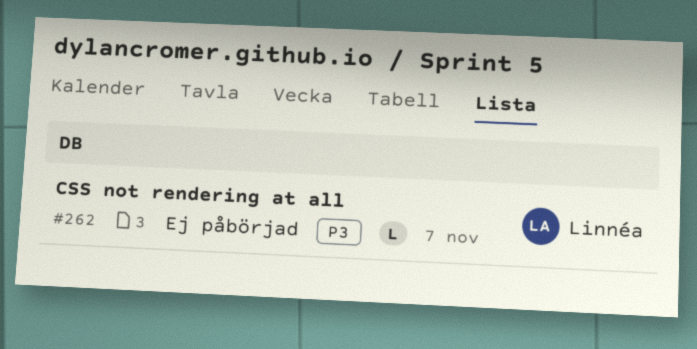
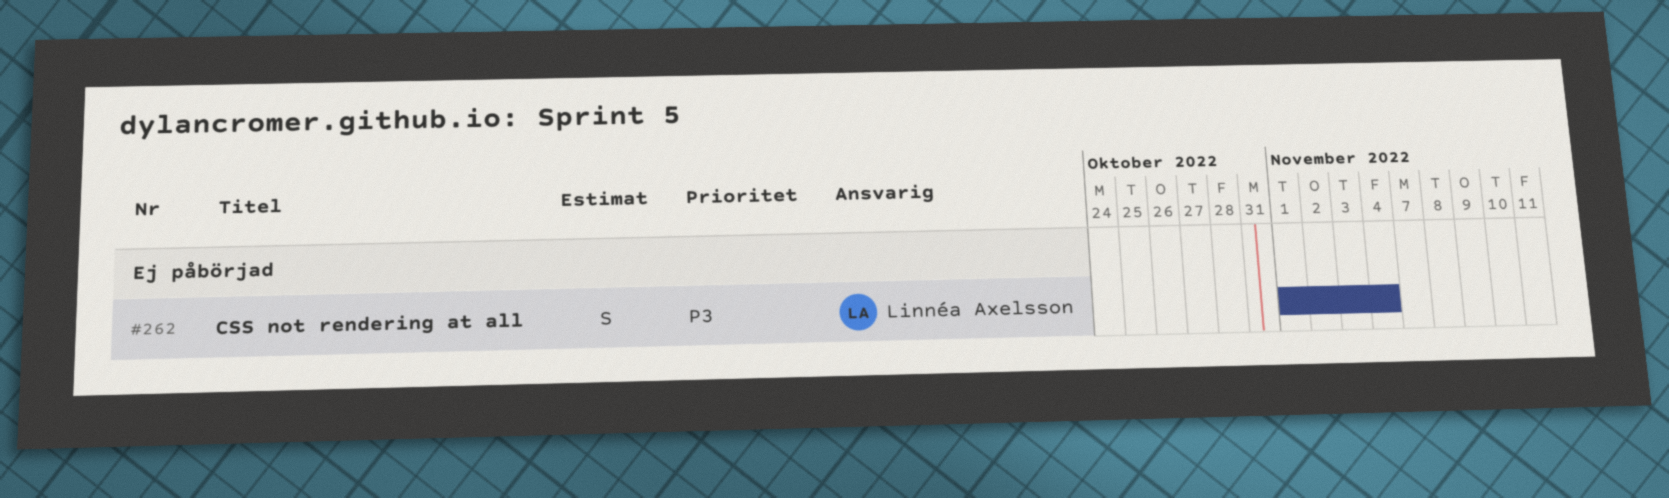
#262, estimate: L -> S
#262, due: Nov 7 -> Nov 4

